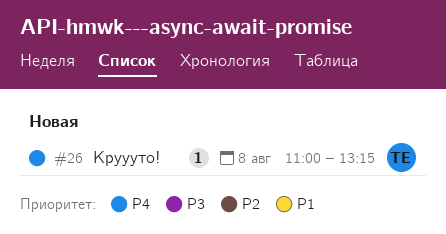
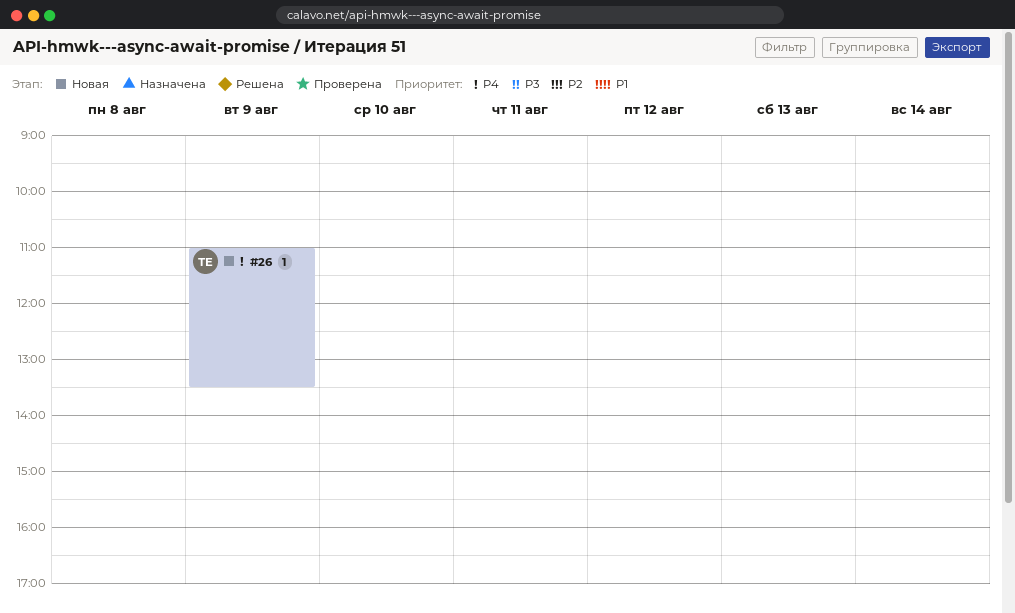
#26, day: Aug 8 -> Aug 9
#26, ends: 13:15 -> 13:30

